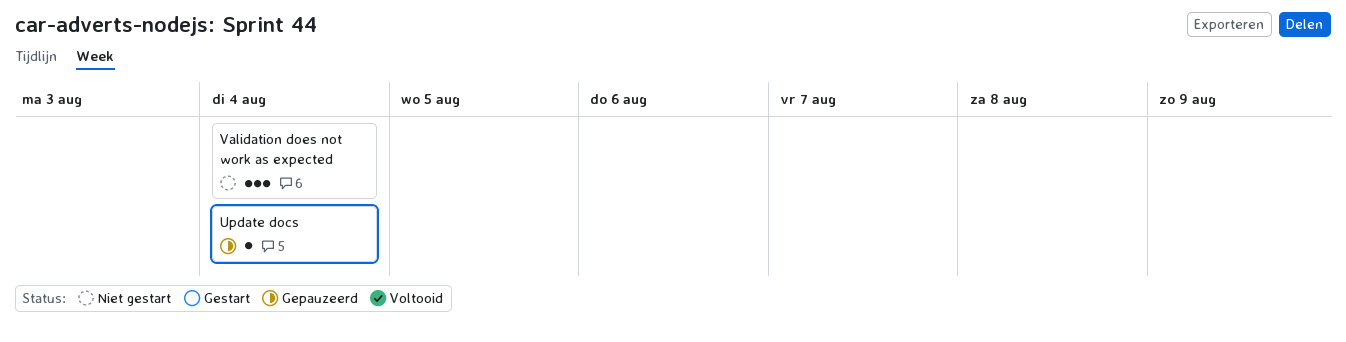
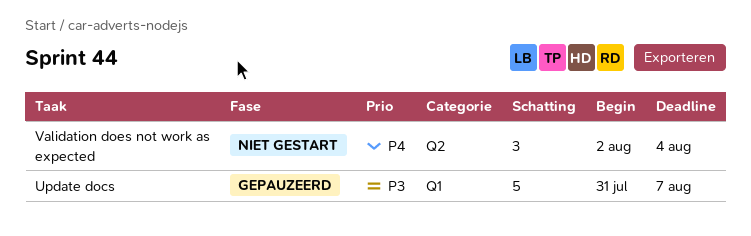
Update docs, estimate: 1 -> 5
Update docs, due: Aug 4 -> Aug 7

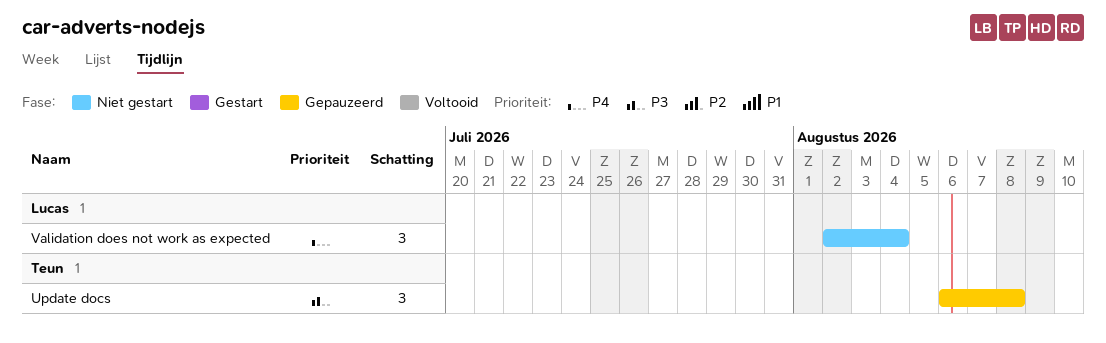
Update docs, estimate: 5 -> 3
Update docs, start: Jul 31 -> Aug 6
Update docs, due: Aug 7 -> Aug 8

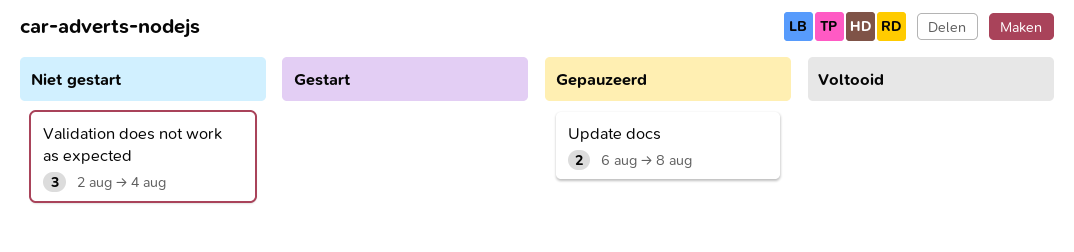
Update docs, estimate: 3 -> 2

